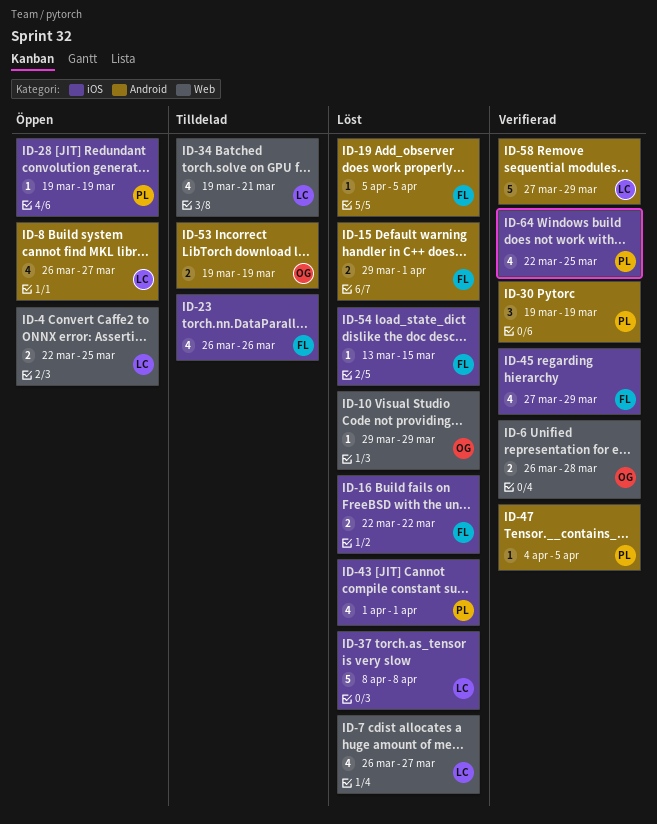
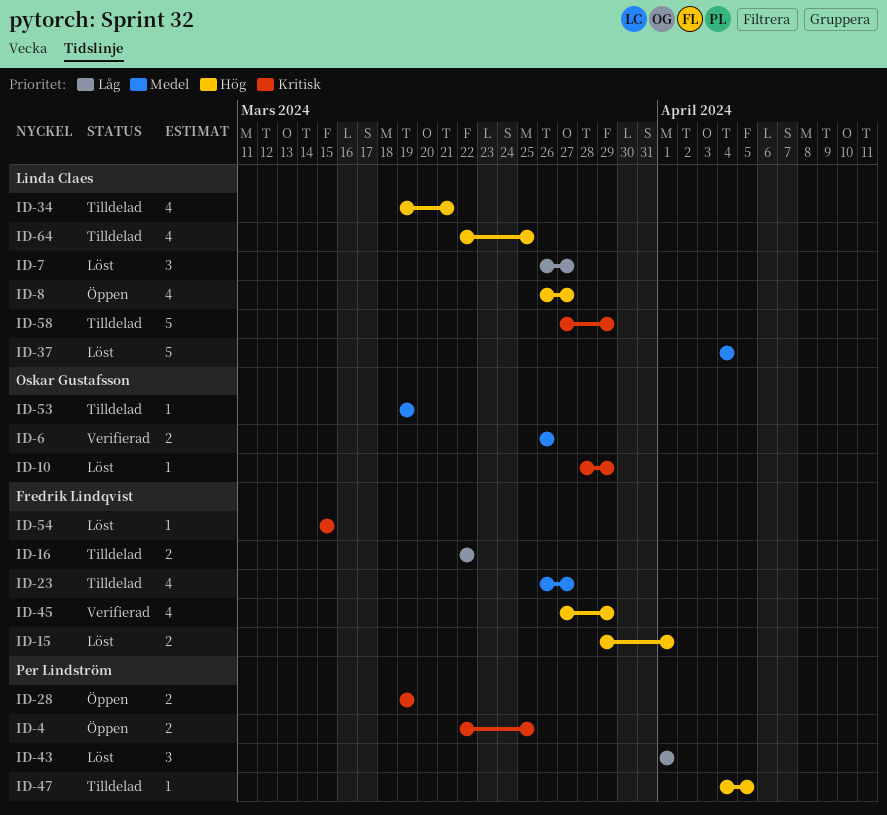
ID-4, owner: Linda Claes -> Per Lindström
ID-6, due: Mar 28 -> Mar 26
ID-7, estimate: 4 -> 3
ID-10, start: Mar 29 -> Mar 28
ID-16, status: Löst -> Tilldelad
ID-19: present -> none
ID-23, due: Mar 26 -> Mar 27
ID-28, estimate: 1 -> 2
ID-30: present -> none
ID-37, start: Apr 8 -> Apr 4
ID-37, due: Apr 8 -> Apr 4
ID-43, estimate: 4 -> 3
ID-47, status: Verifierad -> Tilldelad
ID-53, estimate: 2 -> 1
ID-54, start: Mar 13 -> Mar 15
ID-58, status: Verifierad -> Tilldelad
ID-64, status: Verifierad -> Tilldelad
ID-64, owner: Per Lindström -> Linda Claes

